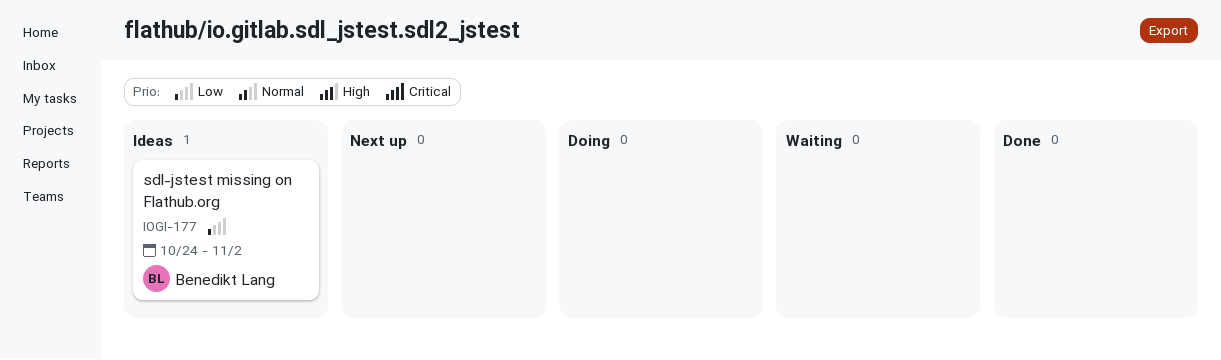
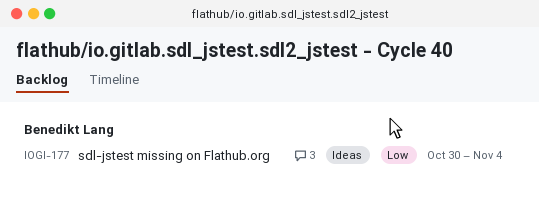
IOGI-177, start: Oct 24 -> Oct 30
IOGI-177, due: Nov 2 -> Nov 4

